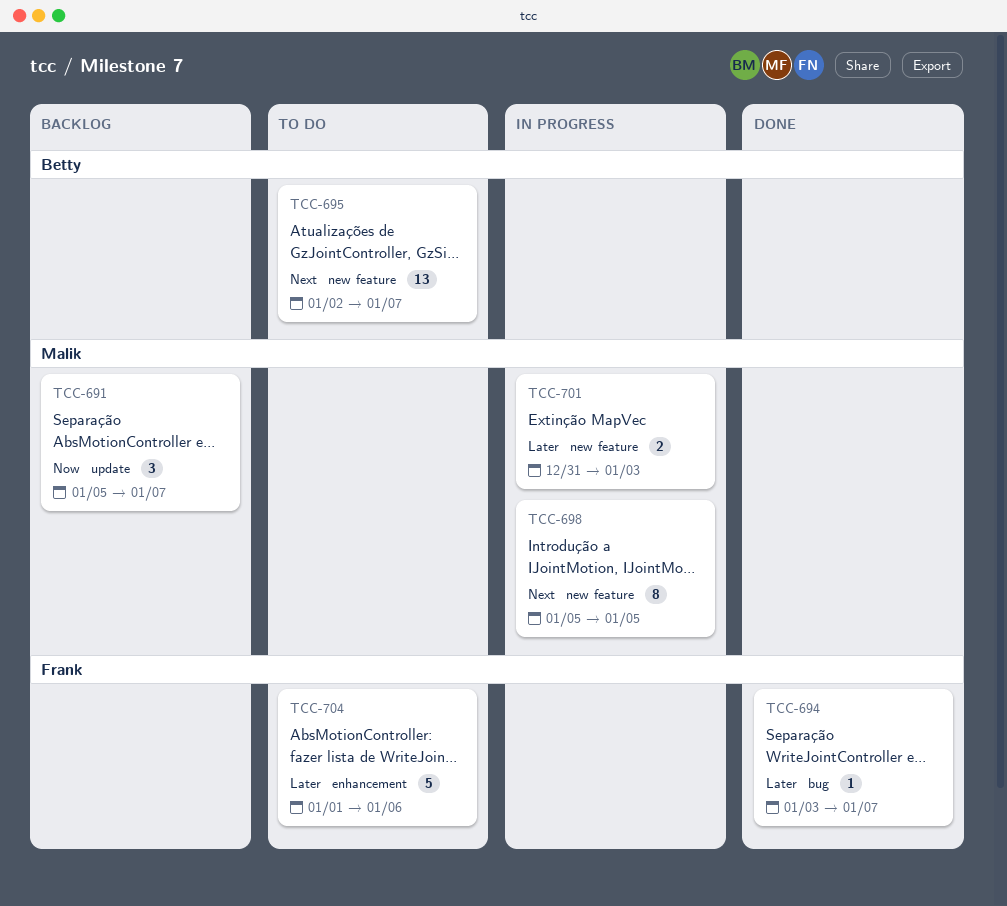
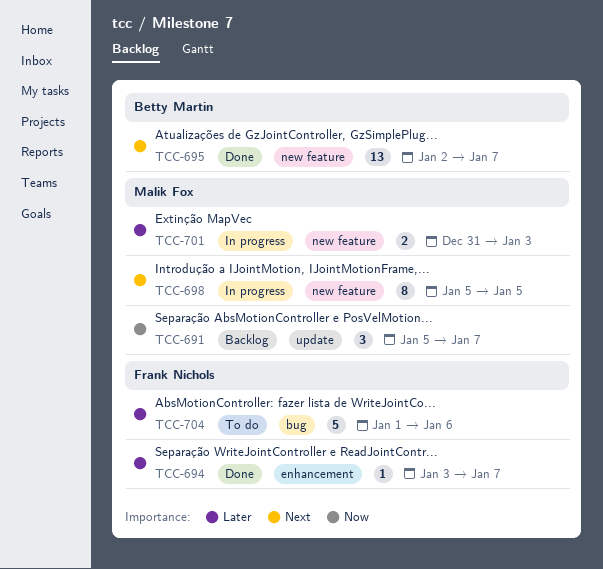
TCC-694, label: bug -> enhancement
TCC-695, status: To do -> Done
TCC-704, label: enhancement -> bug

